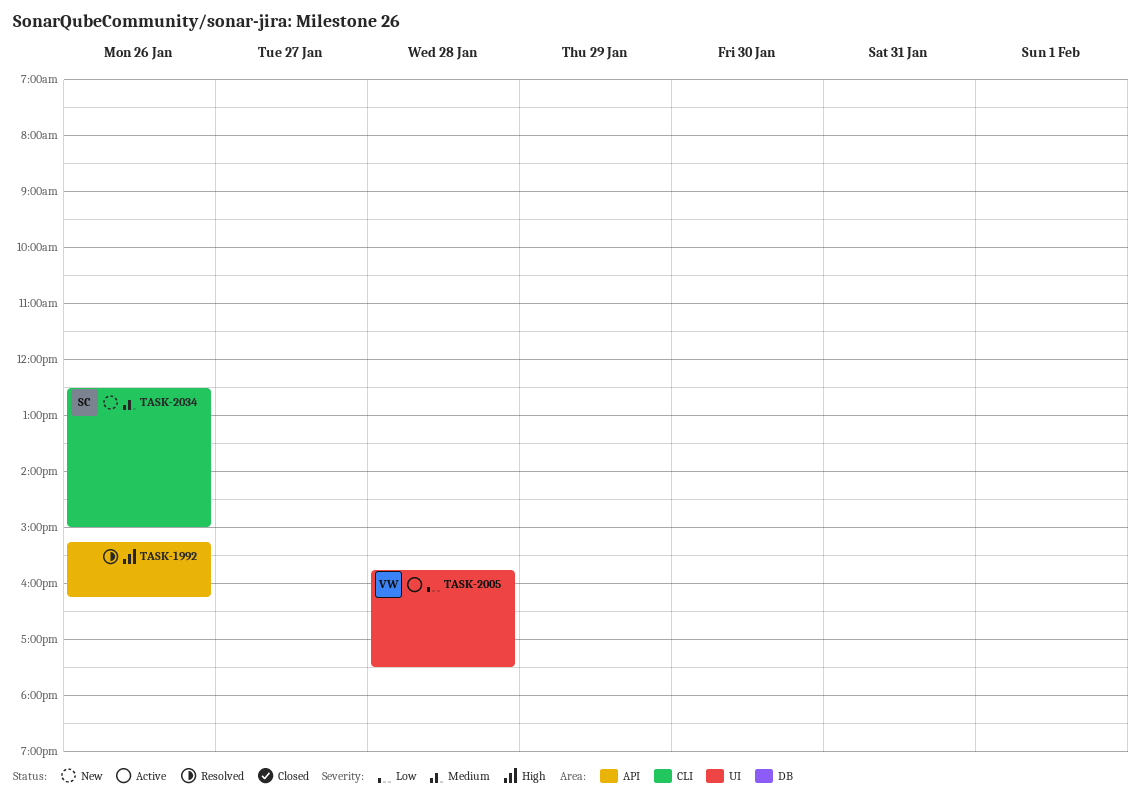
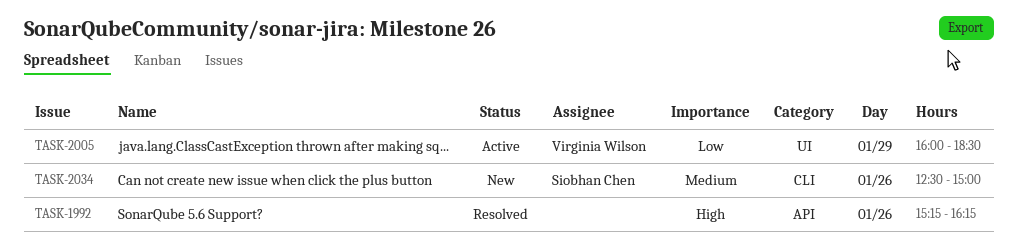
TASK-2005, day: Jan 28 -> Jan 29
TASK-2005, begins: 15:45 -> 16:00
TASK-2005, ends: 17:30 -> 18:30

